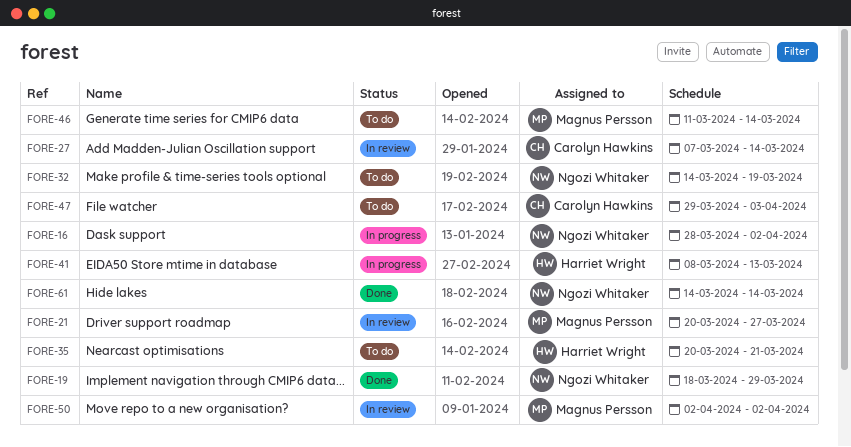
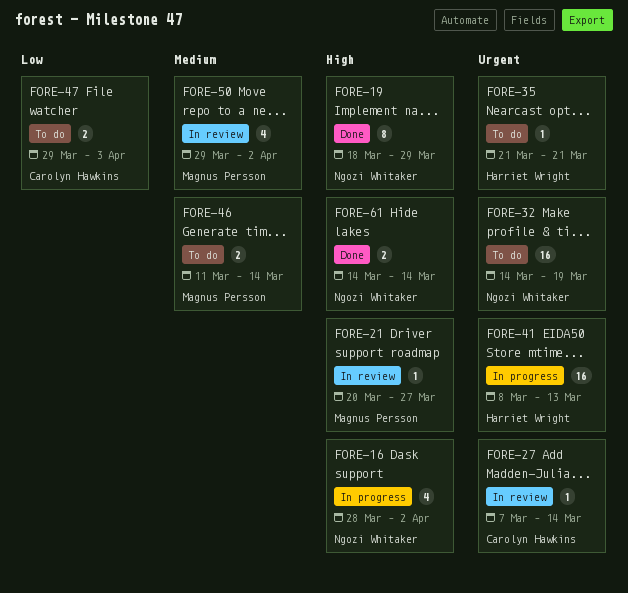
FORE-35, start: Mar 20 -> Mar 21
FORE-50, start: Apr 2 -> Mar 29

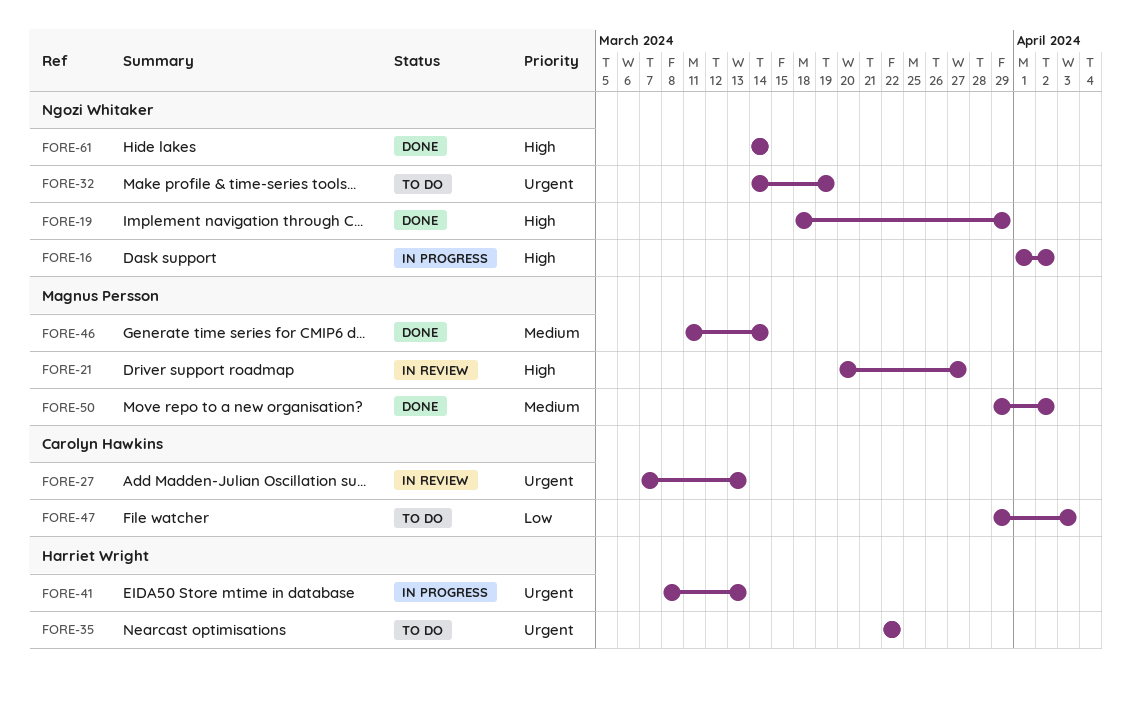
FORE-16, start: Mar 28 -> Apr 1
FORE-27, due: Mar 14 -> Mar 13
FORE-35, start: Mar 21 -> Mar 22
FORE-35, due: Mar 21 -> Mar 22
FORE-46, status: To do -> Done
FORE-50, status: In review -> Done

